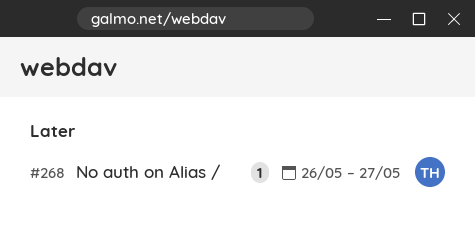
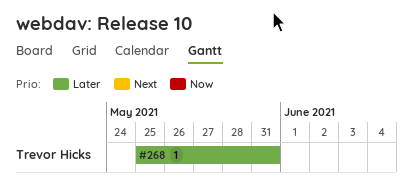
#268, start: May 26 -> May 25
#268, due: May 27 -> May 31

